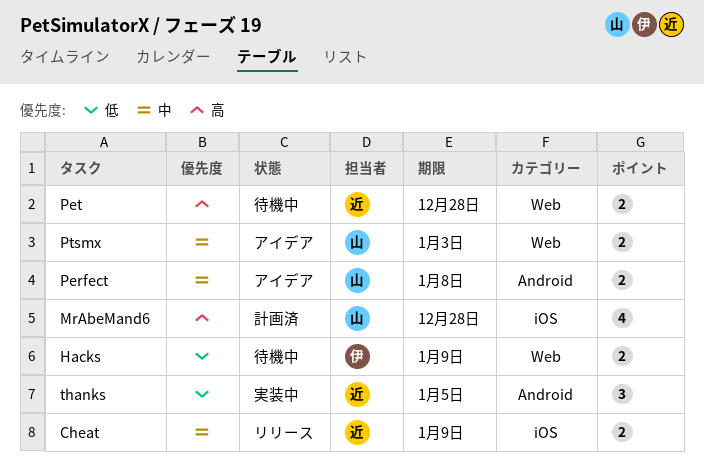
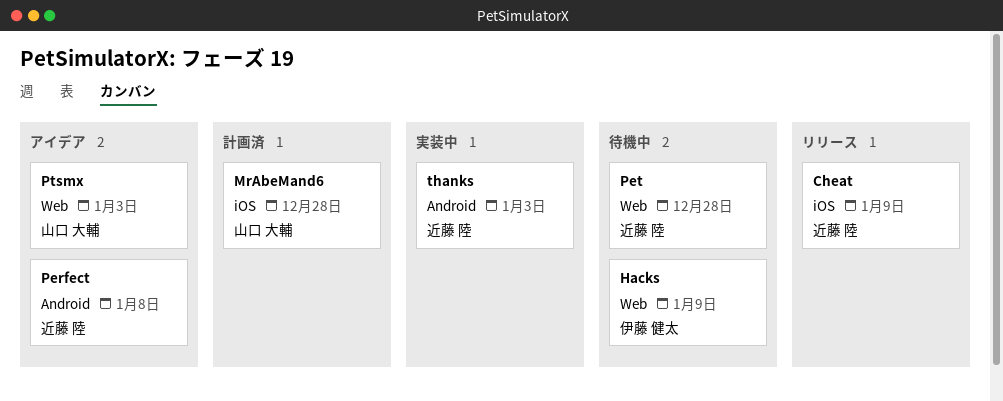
Perfect, owner: 山口 大輔 -> 近藤 陸
thanks, due: Jan 5 -> Jan 3

